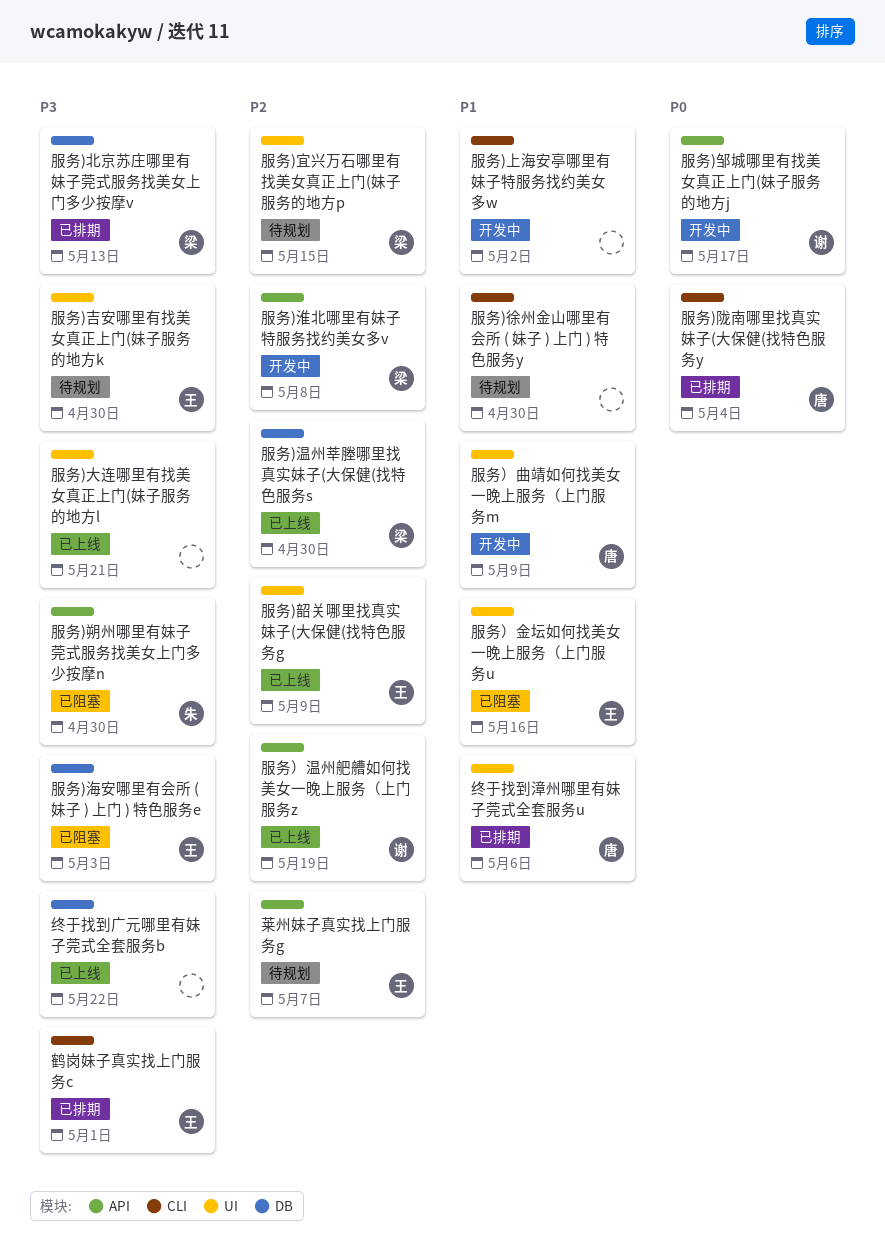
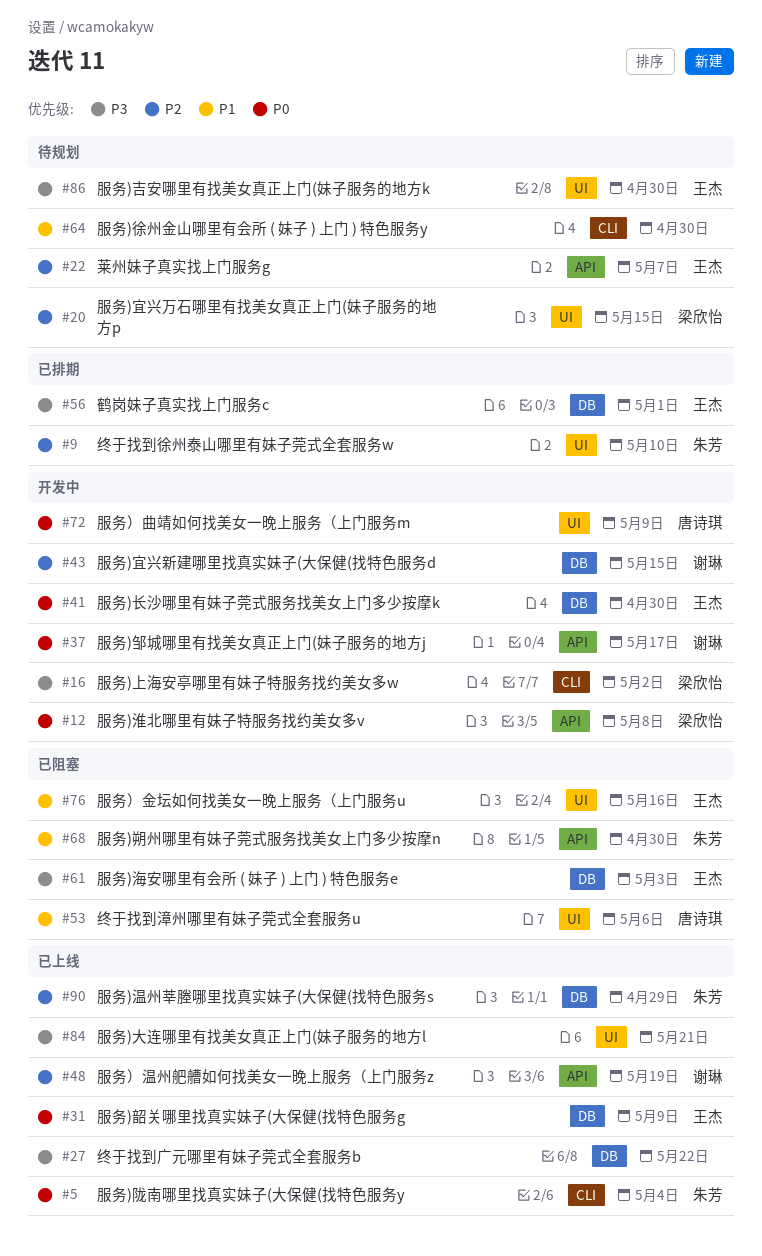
服务)上海安亭哪里有妹子特服务找约美女多w, owner: none -> 梁欣怡
服务)上海安亭哪里有妹子特服务找约美女多w, priority: P1 -> P3
服务)北京苏庄哪里有妹子莞式服务找美女上门多少按摩v: present -> none
服务)宜兴新建哪里找真实妹子(大保健(找特色服务d: none -> present
服务)朔州哪里有妹子莞式服务找美女上门多少按摩n, priority: P3 -> P1
服务)淮北哪里有妹子特服务找约美女多v, priority: P2 -> P0
服务)温州莘塍哪里找真实妹子(大保健(找特色服务s, owner: 梁欣怡 -> 朱芳
服务)温州莘塍哪里找真实妹子(大保健(找特色服务s, due: Apr 30 -> Apr 29
服务)长沙哪里有妹子莞式服务找美女上门多少按摩k: none -> present
服务)陇南哪里找真实妹子(大保健(找特色服务y, status: 已排期 -> 已上线
服务)陇南哪里找真实妹子(大保健(找特色服务y, owner: 唐诗琪 -> 朱芳
服务)韶关哪里找真实妹子(大保健(找特色服务g, priority: P2 -> P0
服务)韶关哪里找真实妹子(大保健(找特色服务g, label: UI -> DB
服务）曲靖如何找美女一晚上服务（上门服务m, priority: P1 -> P0
终于找到徐州泰山哪里有妹子莞式全套服务w: none -> present
终于找到漳州哪里有妹子莞式全套服务u, status: 已排期 -> 已阻塞
鹤岗妹子真实找上门服务c, label: CLI -> DB

